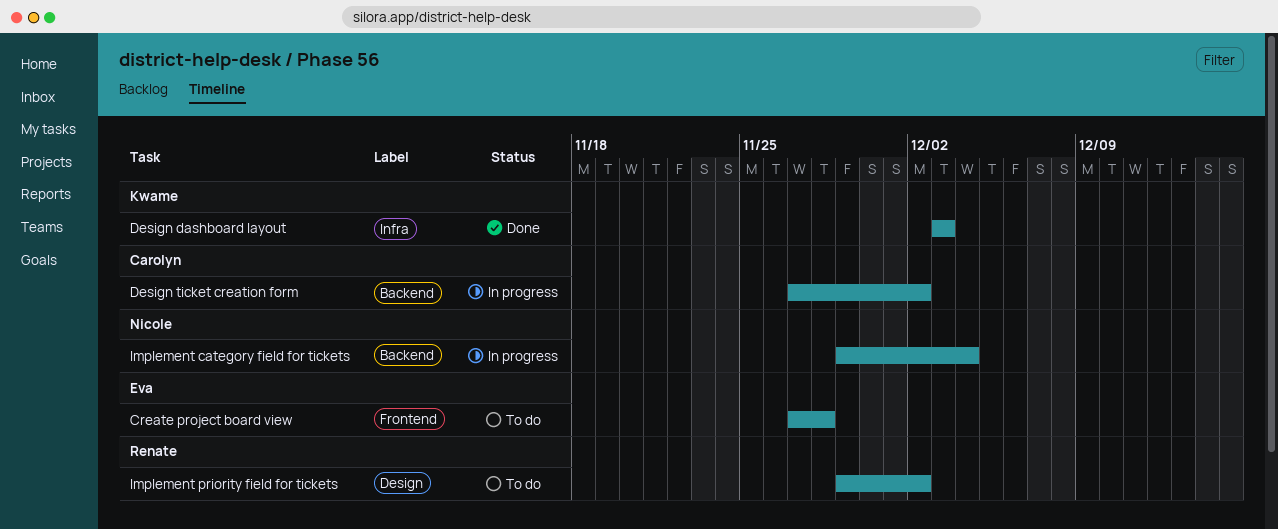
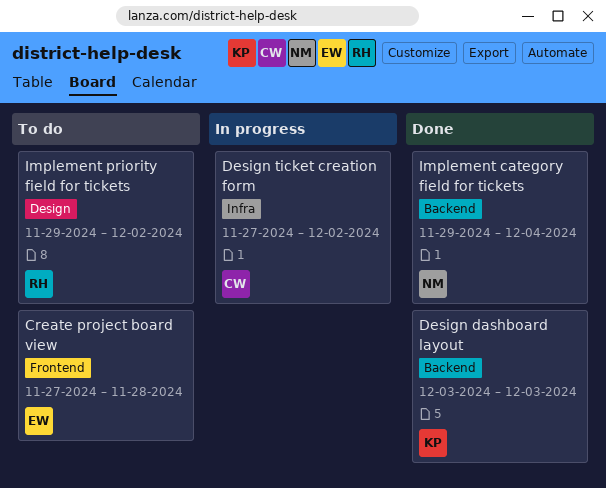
Design dashboard layout, label: Infra -> Backend
Design ticket creation form, label: Backend -> Infra
Implement category field for tickets, status: In progress -> Done

